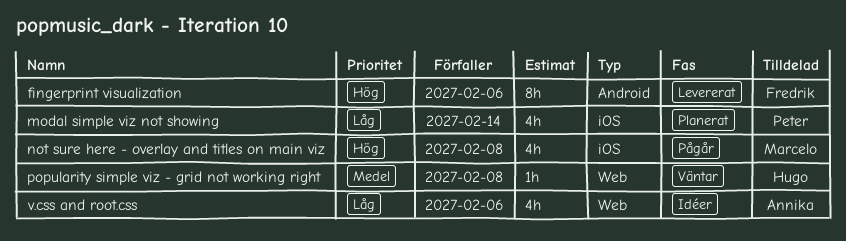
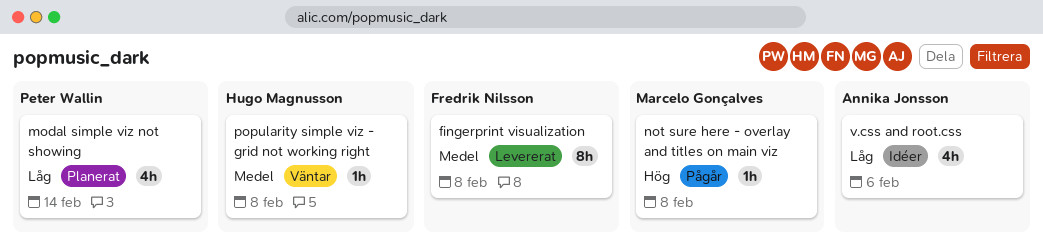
fingerprint visualization, priority: Hög -> Medel
fingerprint visualization, due: Feb 6 -> Feb 8
not sure here - overlay and titles on main viz, estimate: 4h -> 1h

